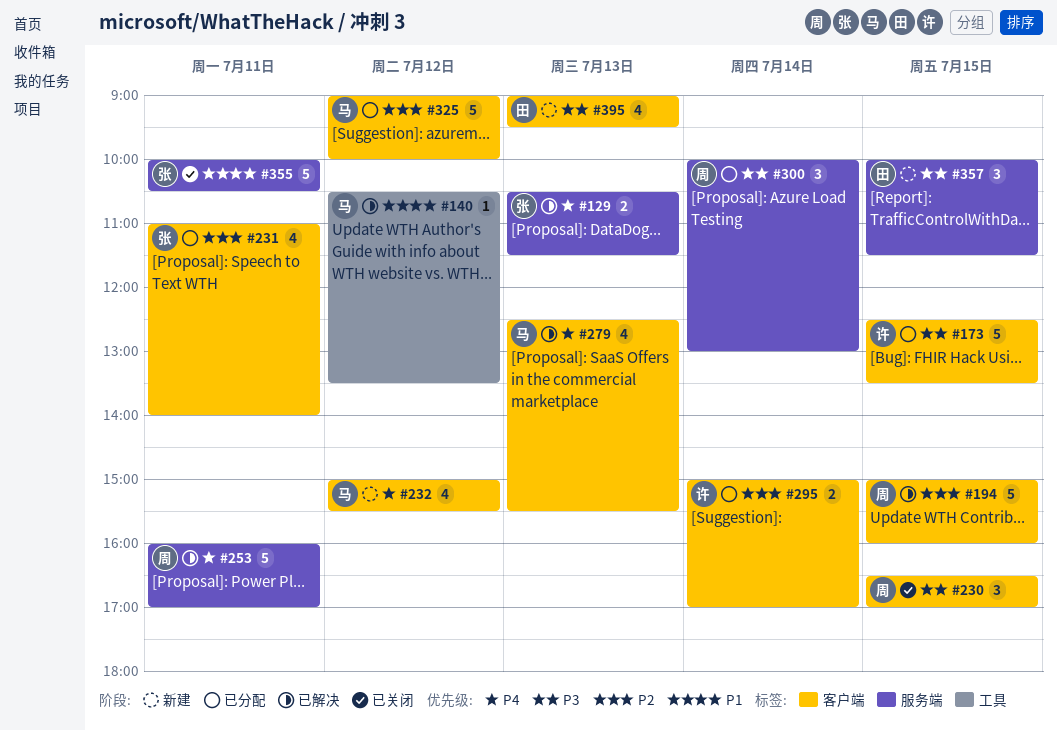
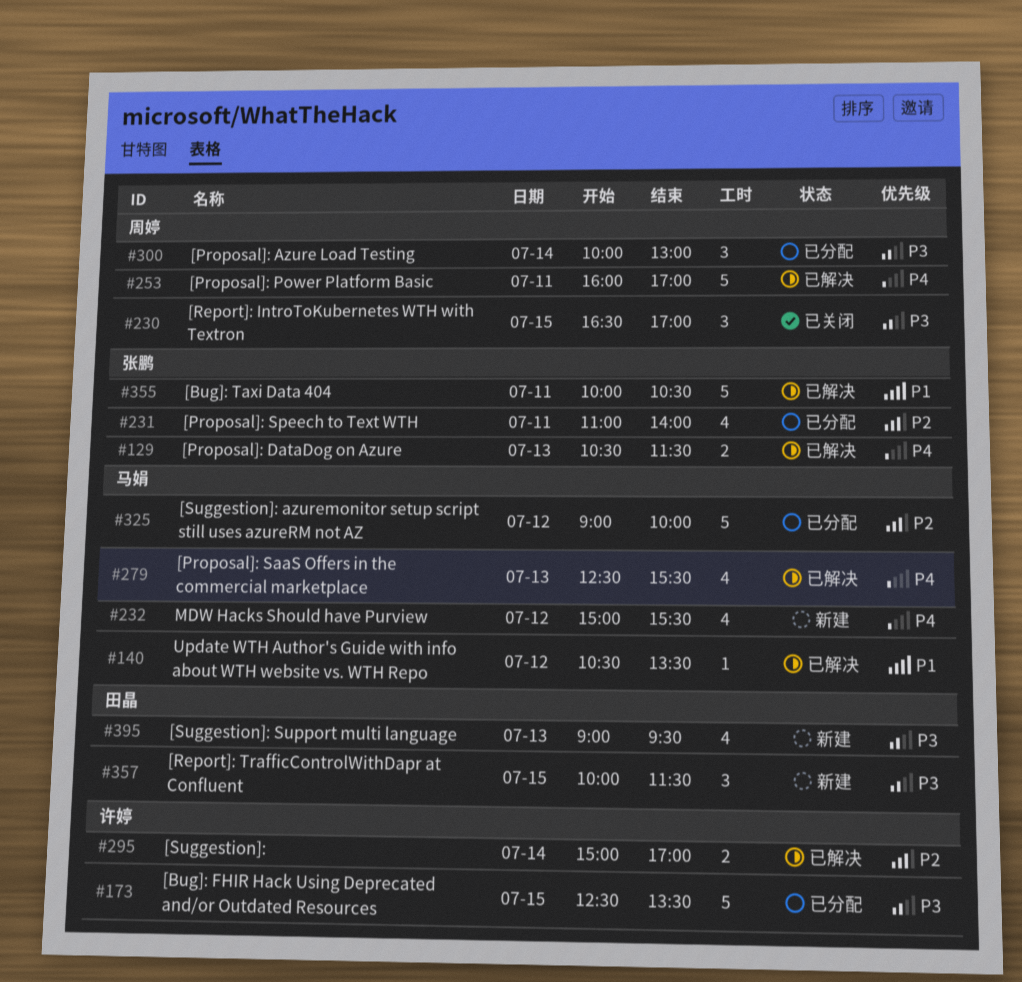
#194: present -> none
#295, status: 已分配 -> 已解决
#355, status: 已关闭 -> 已解决

